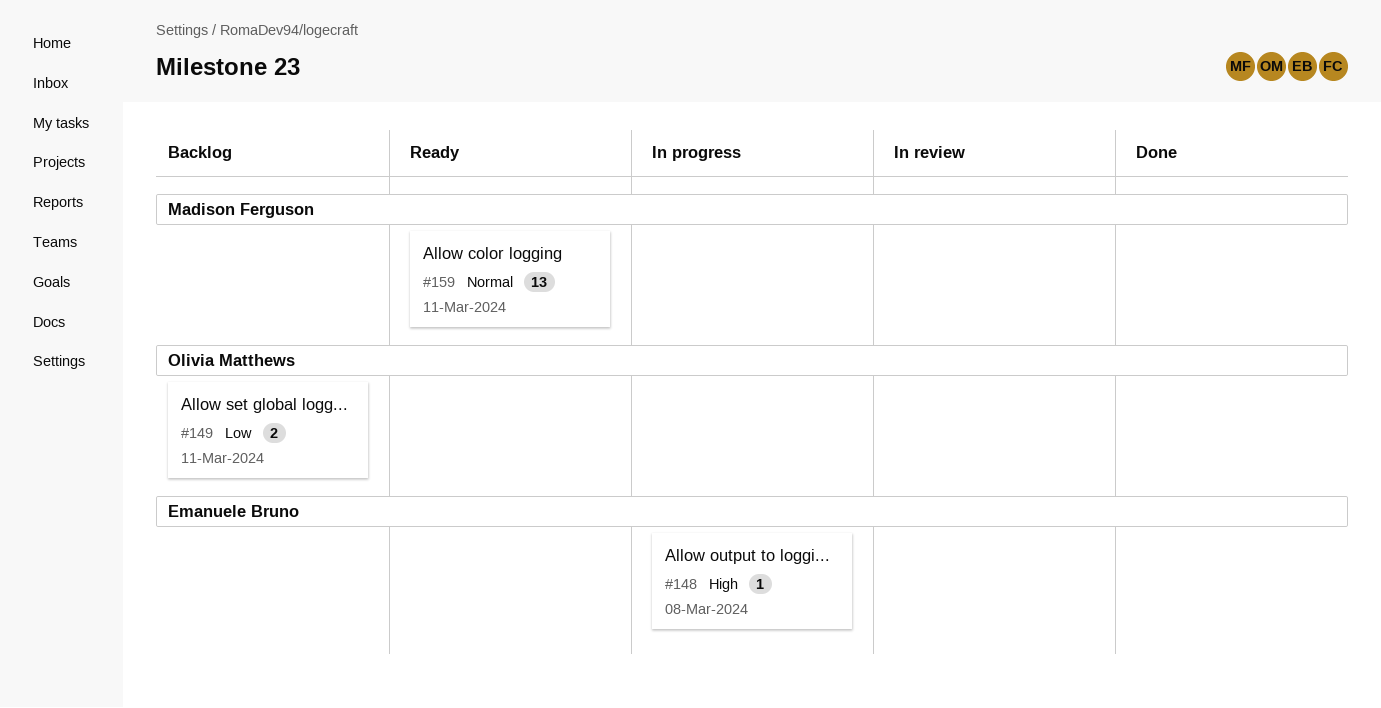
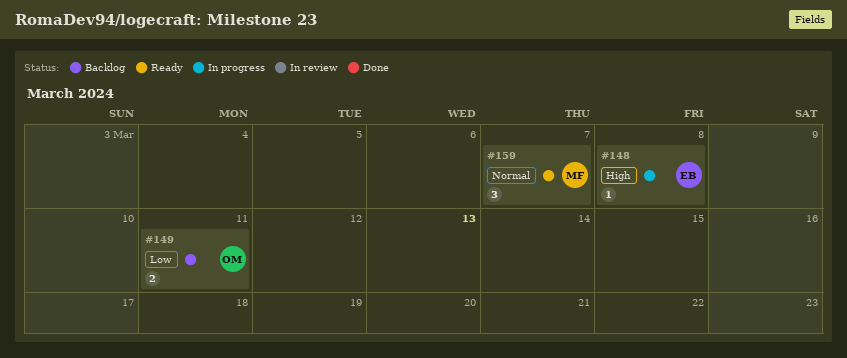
#159, estimate: 13 -> 3
#159, due: Mar 11 -> Mar 7

